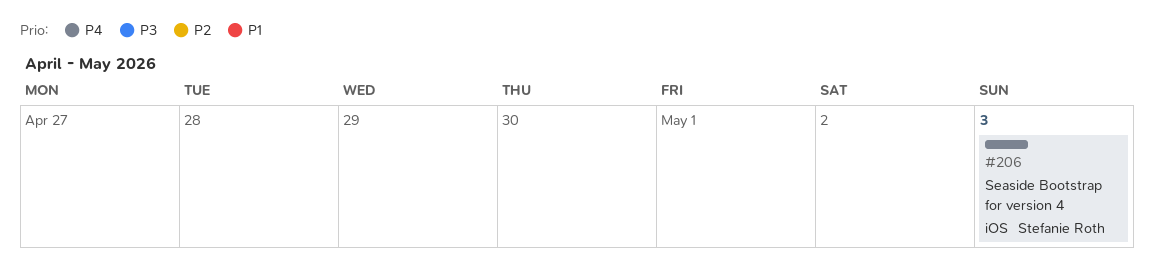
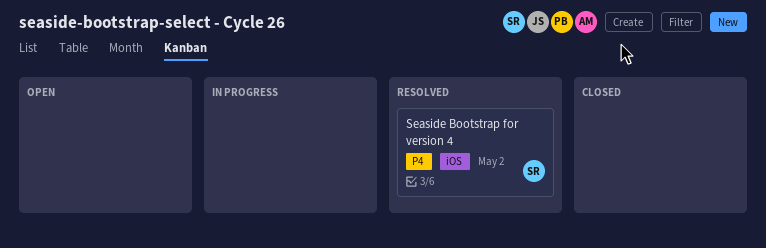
Seaside Bootstrap for version 4, due: May 3 -> May 2

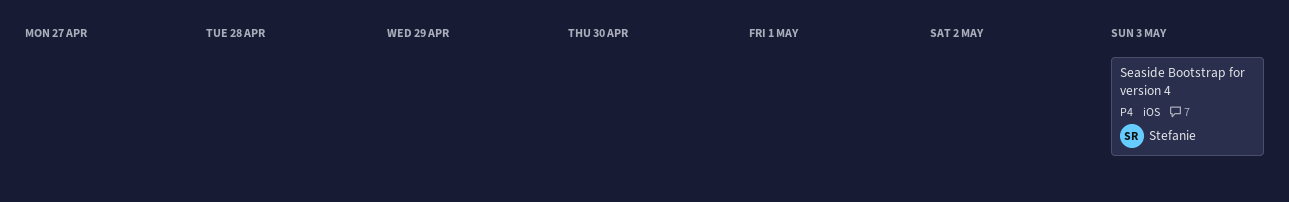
Seaside Bootstrap for version 4, due: May 2 -> May 3

